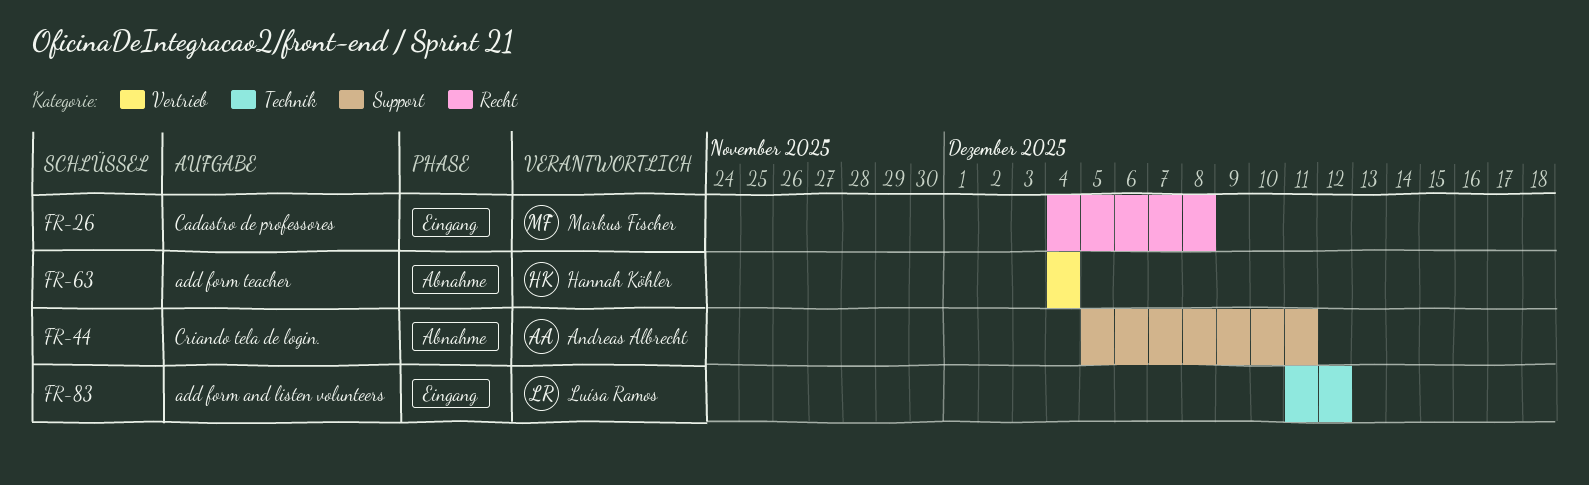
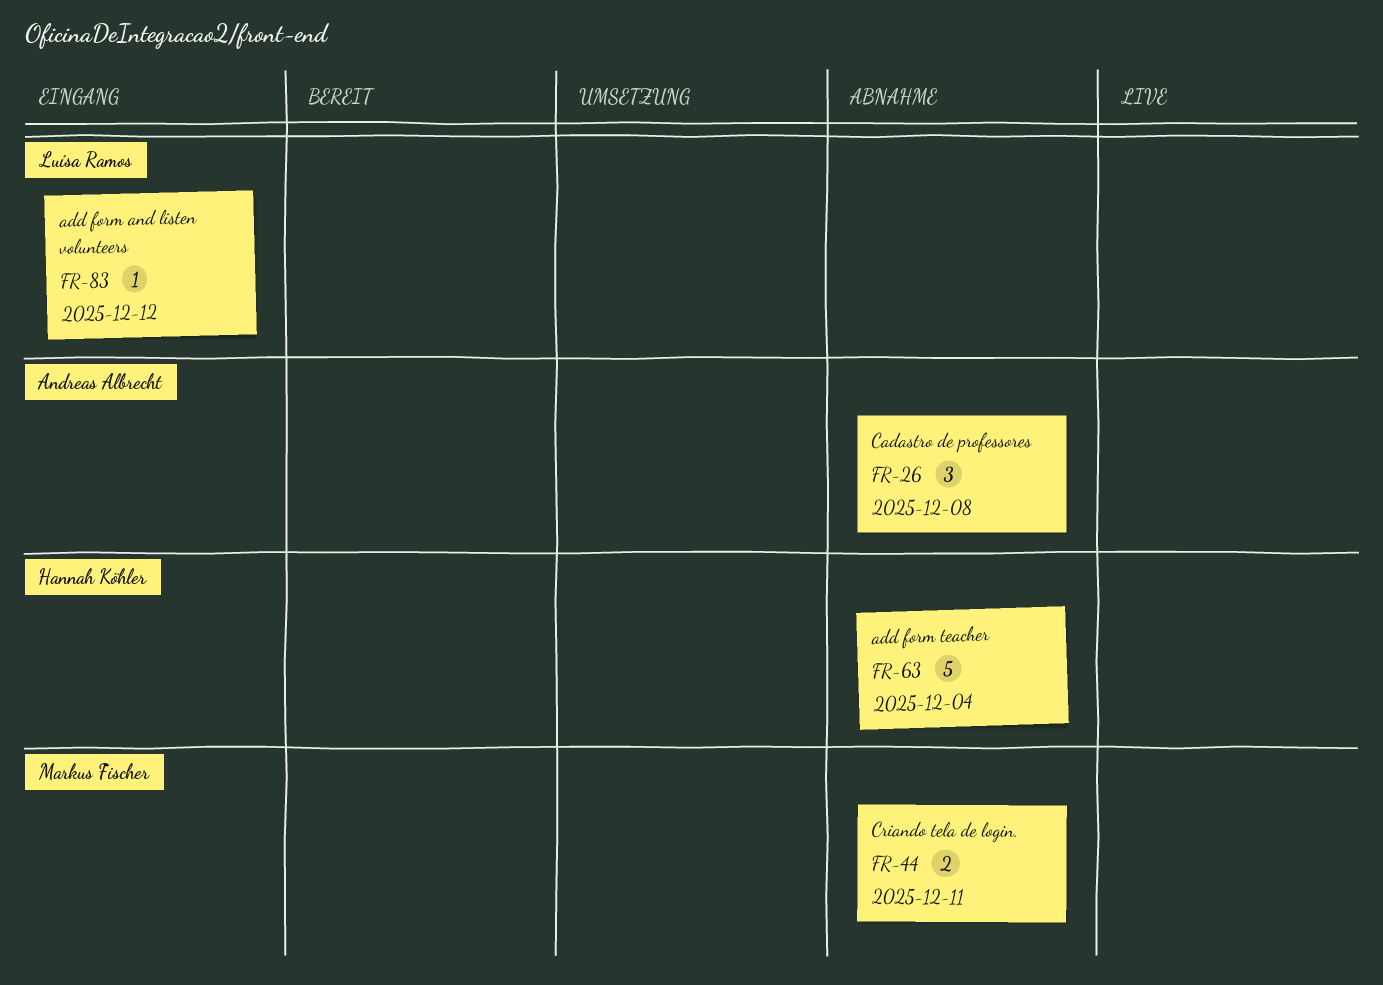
FR-26, status: Eingang -> Abnahme
FR-26, owner: Markus Fischer -> Andreas Albrecht
FR-44, owner: Andreas Albrecht -> Markus Fischer

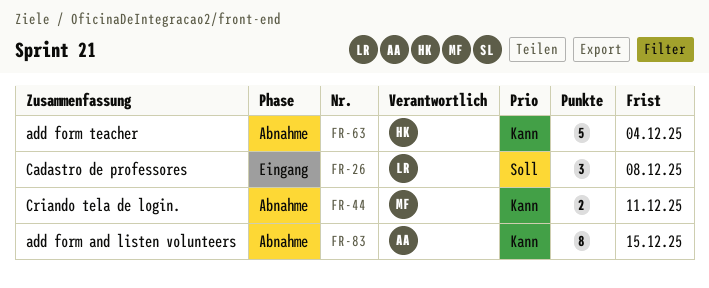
FR-26, status: Abnahme -> Eingang
FR-26, owner: Andreas Albrecht -> Luísa Ramos
FR-83, status: Eingang -> Abnahme
FR-83, owner: Luísa Ramos -> Andreas Albrecht
FR-83, estimate: 1 -> 8
FR-83, due: Dec 12 -> Dec 15

